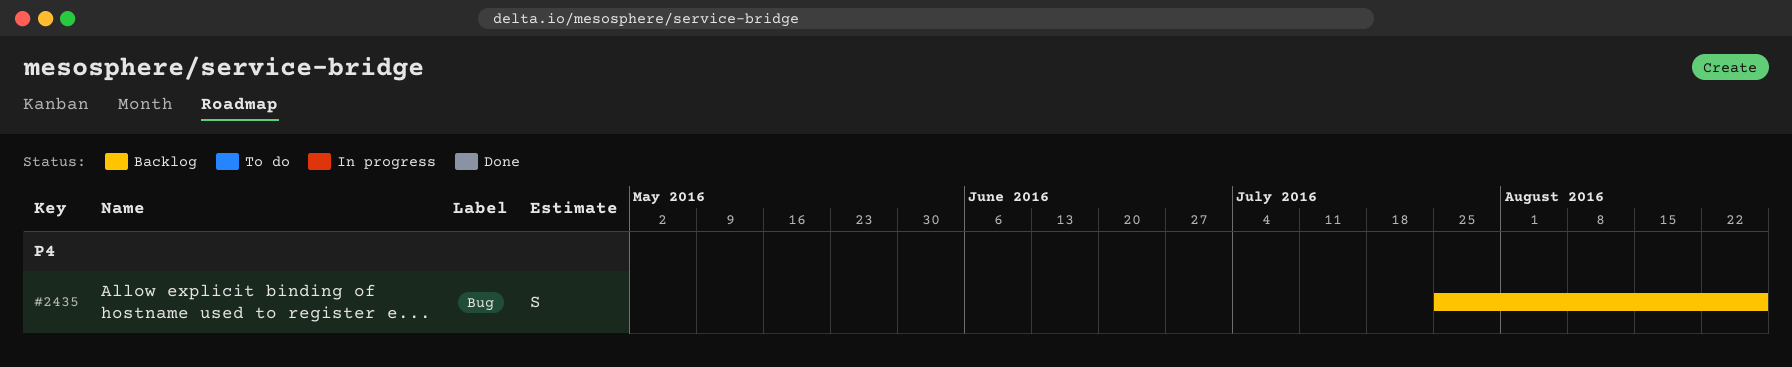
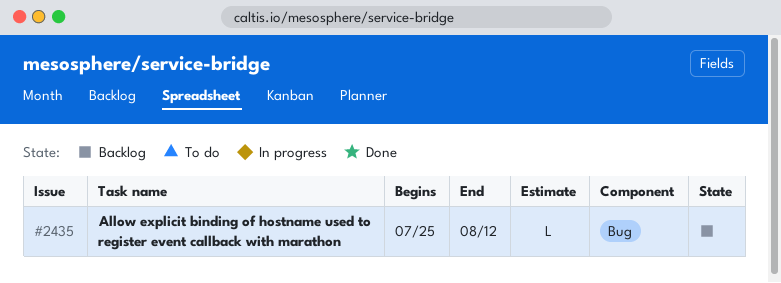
#2435, estimate: S -> L
#2435, due: Aug 26 -> Aug 12

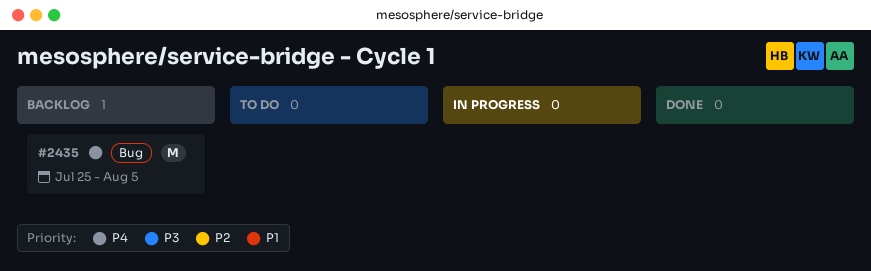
#2435, estimate: L -> M
#2435, due: Aug 12 -> Aug 5

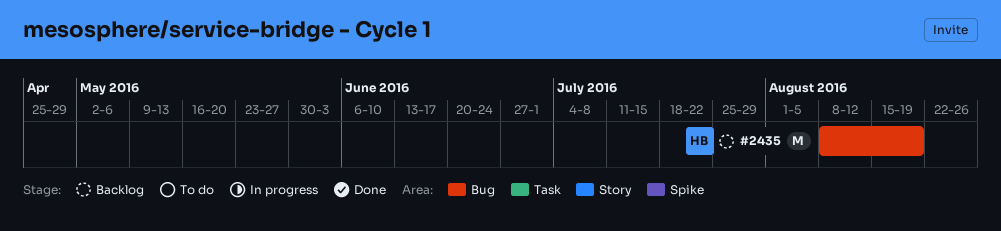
#2435, start: Jul 25 -> Aug 8
#2435, due: Aug 5 -> Aug 19

